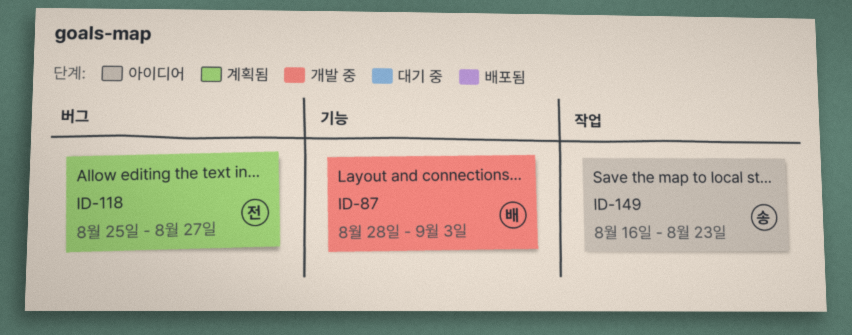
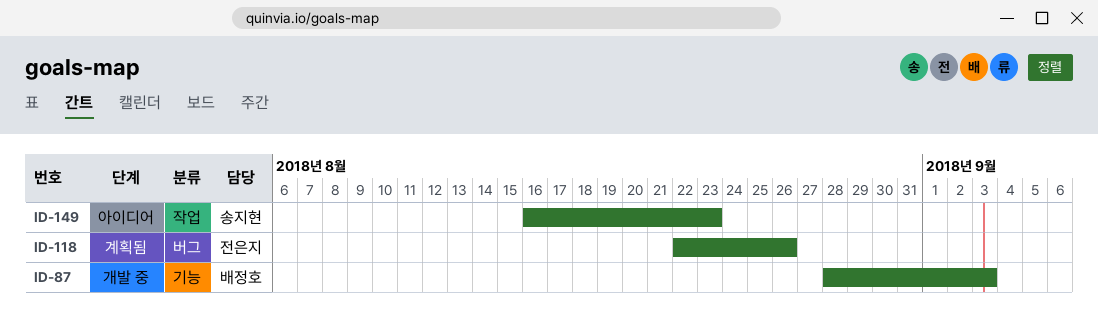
ID-118, start: Aug 25 -> Aug 22
ID-118, due: Aug 27 -> Aug 26

